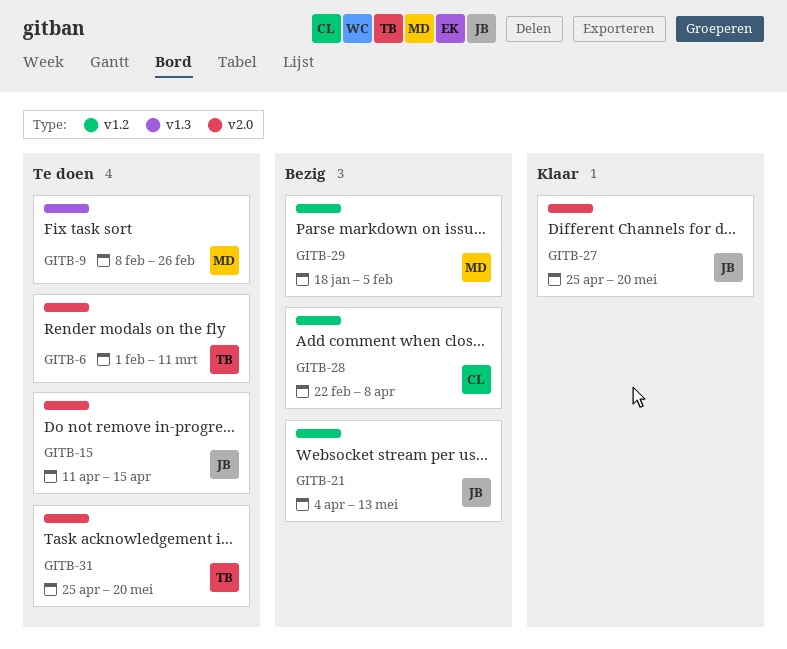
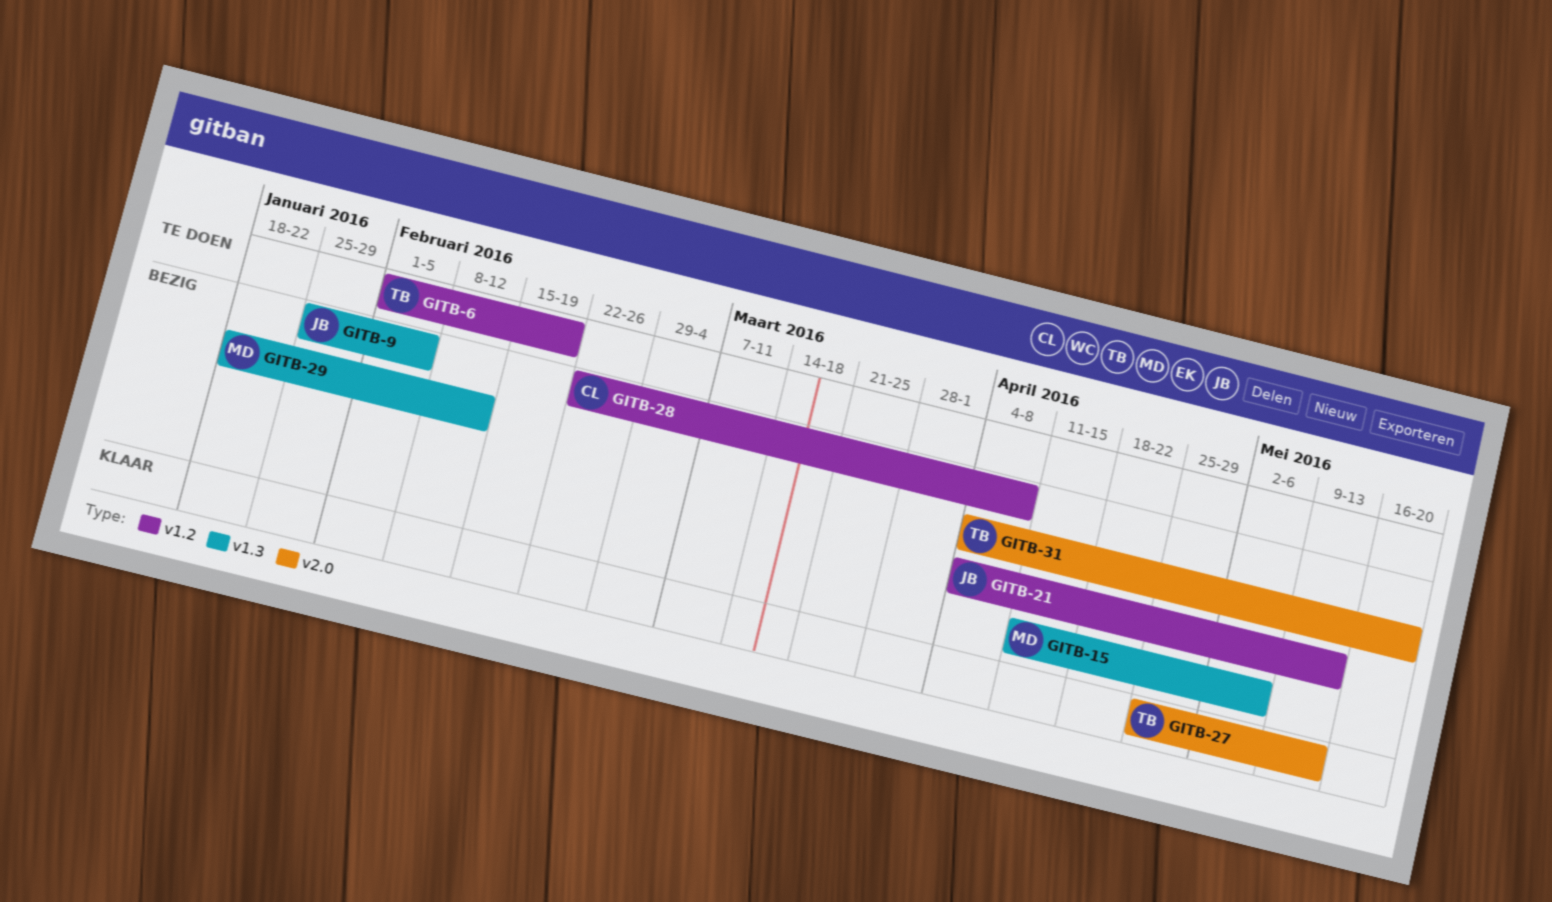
GITB-6, label: v2.0 -> v1.2
GITB-6, due: Mar 11 -> Feb 19
GITB-9, status: Te doen -> Bezig
GITB-9, owner: MD -> JB
GITB-9, start: Feb 8 -> Jan 25
GITB-9, due: Feb 26 -> Feb 5
GITB-15, status: Te doen -> Bezig
GITB-15, owner: JB -> MD
GITB-15, label: v2.0 -> v1.3
GITB-15, due: Apr 15 -> May 6
GITB-27, owner: JB -> TB
GITB-27, due: May 20 -> May 13
GITB-29, label: v1.2 -> v1.3
GITB-29, due: Feb 5 -> Feb 12
GITB-31, status: Te doen -> Bezig
GITB-31, start: Apr 25 -> Apr 4

